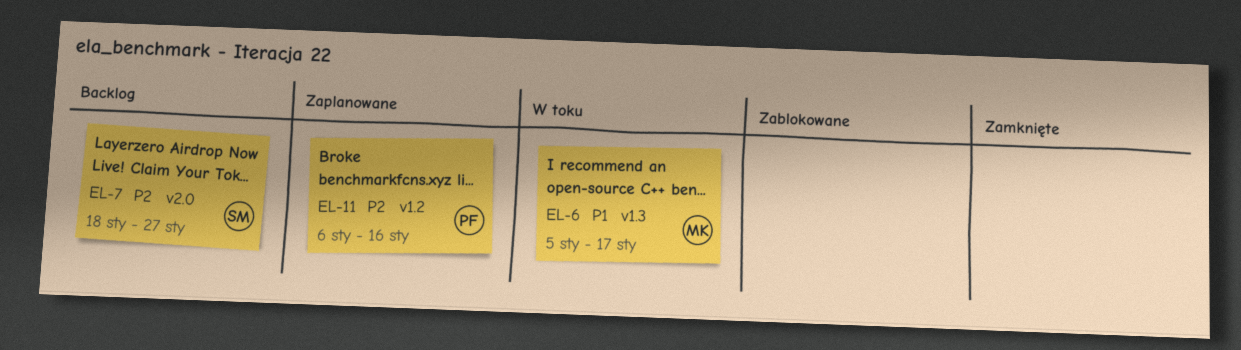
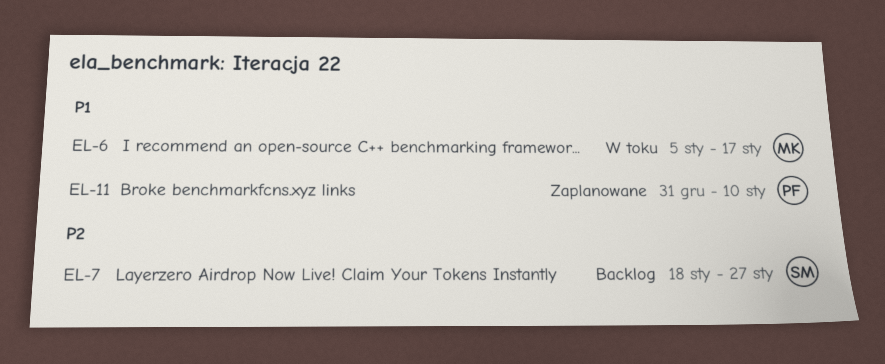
EL-11, priority: P2 -> P1
EL-11, start: Jan 6 -> Dec 31
EL-11, due: Jan 16 -> Jan 10

